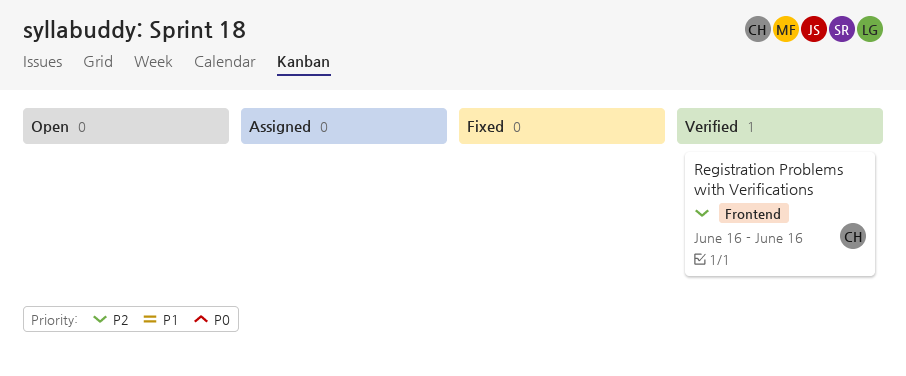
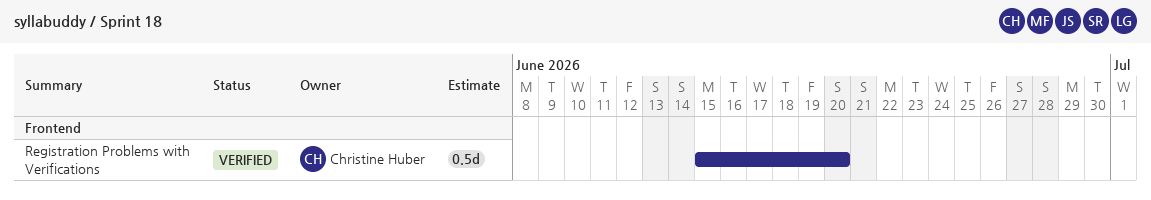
Registration Problems with Verifications, start: Jun 16 -> Jun 15
Registration Problems with Verifications, due: Jun 16 -> Jun 20

